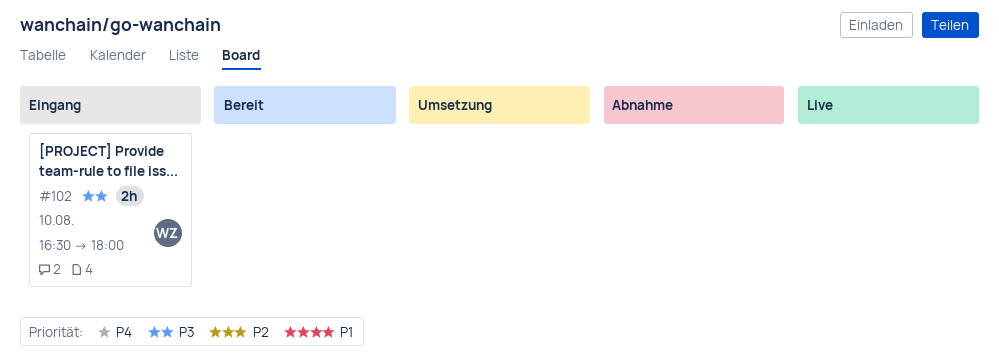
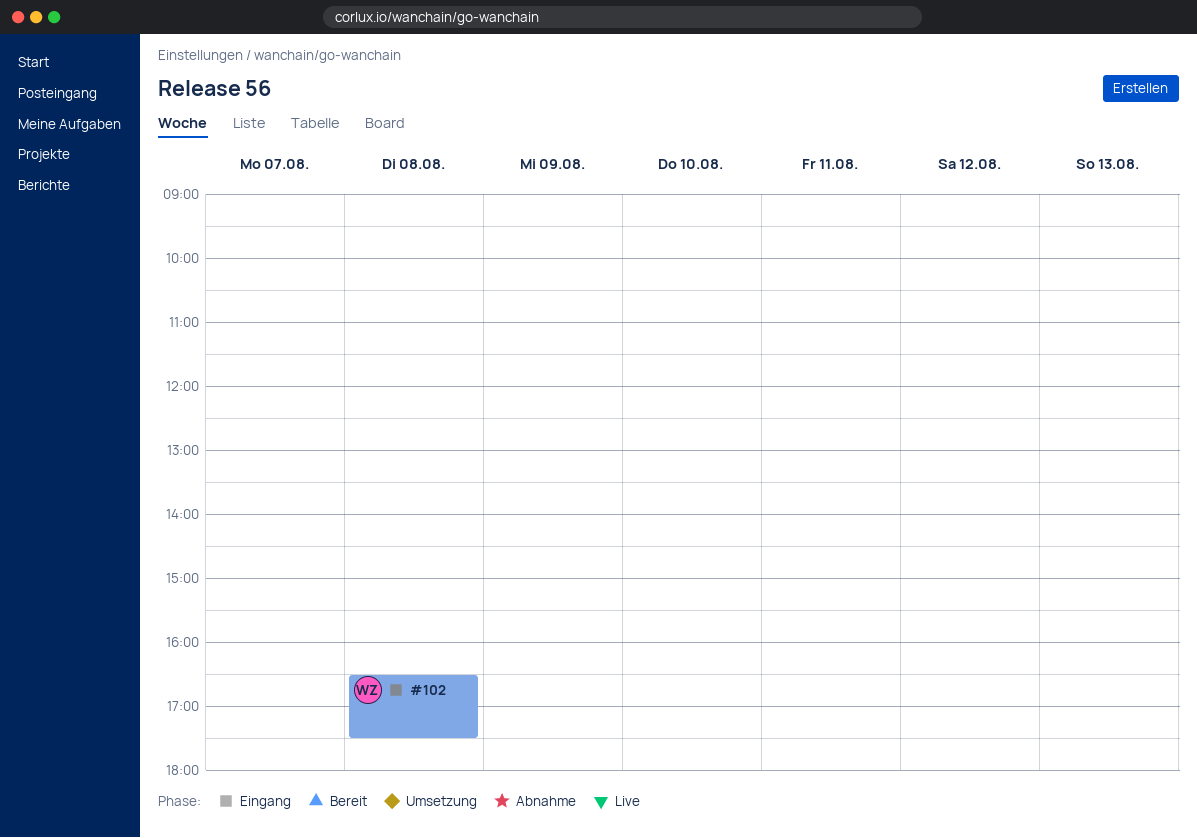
#102, day: Aug 10 -> Aug 8
#102, ends: 18:00 -> 17:30

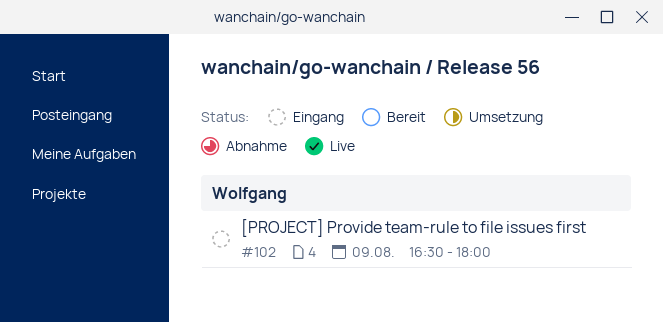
#102, day: Aug 8 -> Aug 9
#102, ends: 17:30 -> 18:00

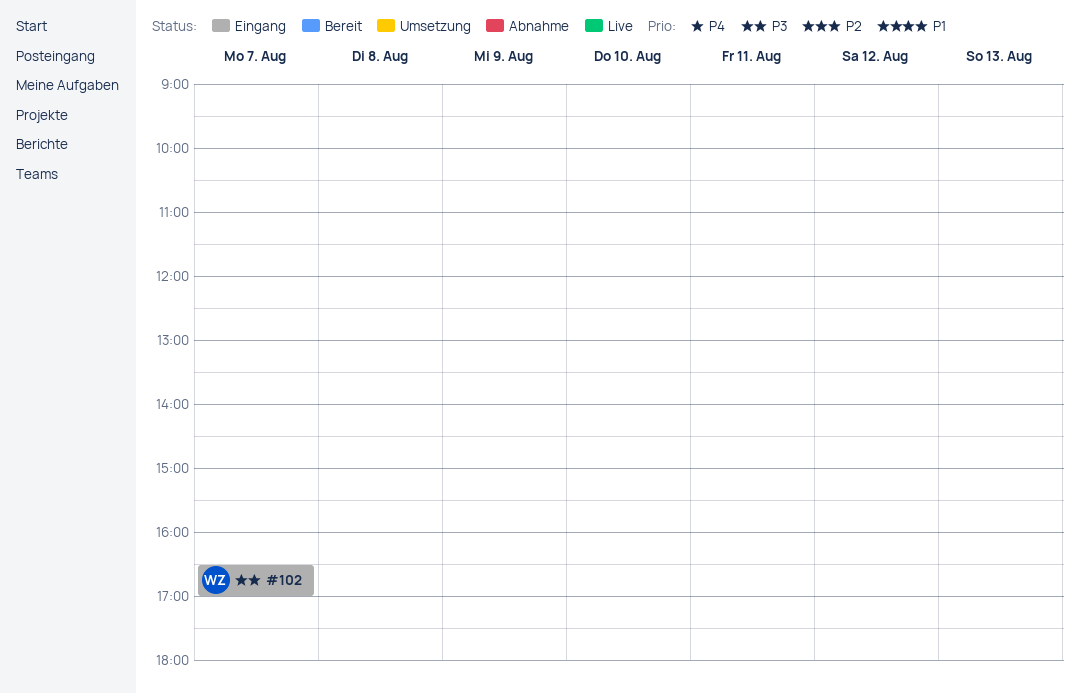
#102, day: Aug 9 -> Aug 7
#102, ends: 18:00 -> 17:00

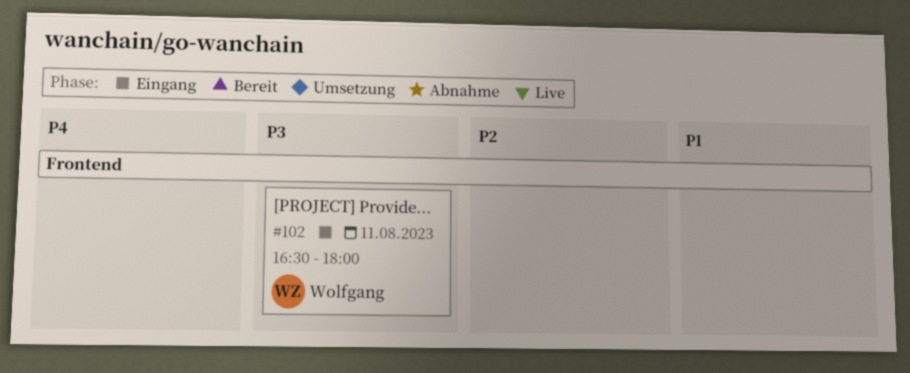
#102, day: Aug 7 -> Aug 11
#102, ends: 17:00 -> 18:00

